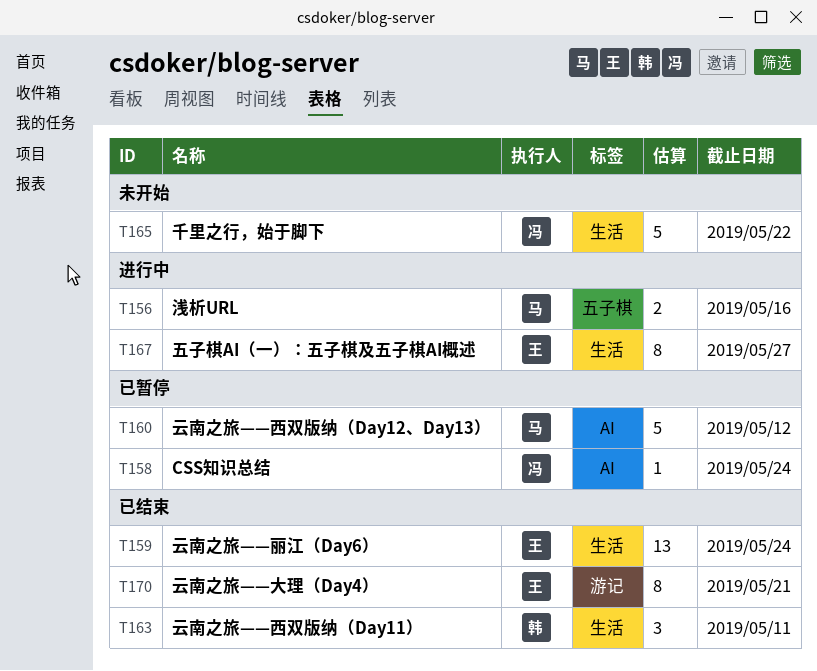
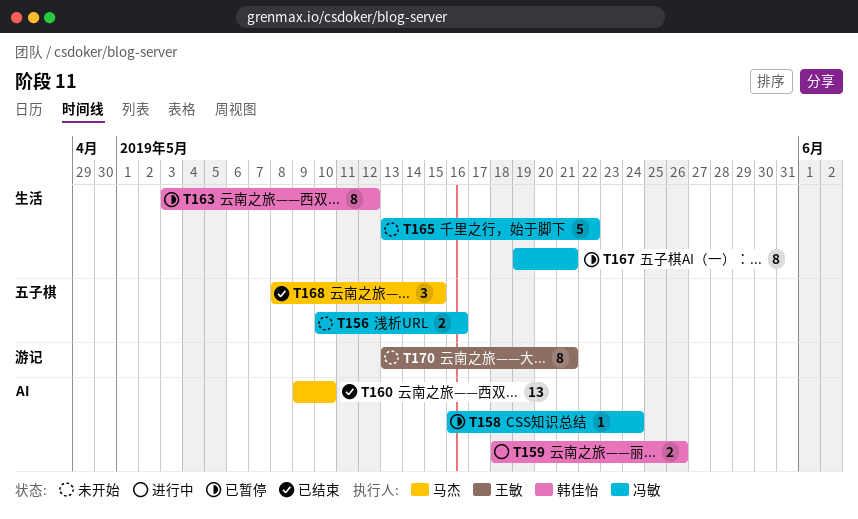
T156, status: 进行中 -> 未开始
T156, owner: 马杰 -> 冯敏
T159, status: 已结束 -> 进行中
T159, owner: 王敏 -> 韩佳怡
T159, label: 生活 -> AI
T159, estimate: 13 -> 2
T159, due: May 24 -> May 26
T160, status: 已暂停 -> 已结束
T160, estimate: 5 -> 13
T160, due: May 12 -> May 10
T163, status: 已结束 -> 已暂停
T163, estimate: 3 -> 8
T163, due: May 11 -> May 12
T167, status: 进行中 -> 已暂停
T167, owner: 王敏 -> 冯敏
T167, due: May 27 -> May 21
T168: none -> present
T170, status: 已结束 -> 未开始

